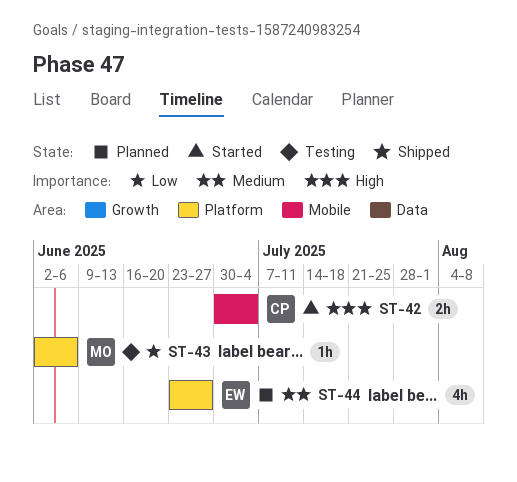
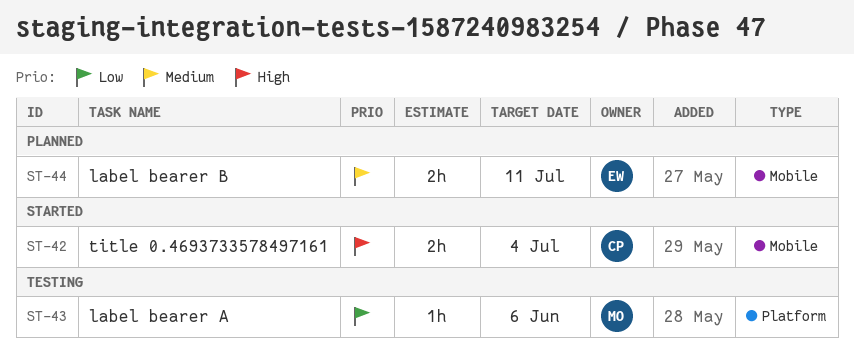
ST-44, label: Platform -> Mobile
ST-44, estimate: 4h -> 2h
ST-44, due: Jun 27 -> Jul 11

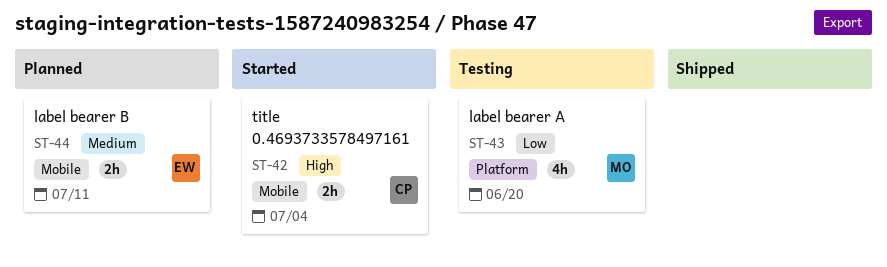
ST-43, estimate: 1h -> 4h
ST-43, due: Jun 6 -> Jun 20

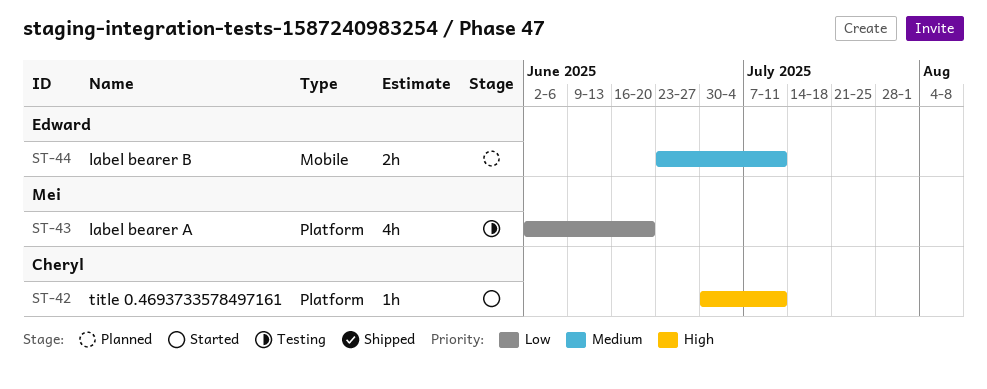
ST-42, label: Mobile -> Platform
ST-42, estimate: 2h -> 1h
ST-42, due: Jul 4 -> Jul 11

